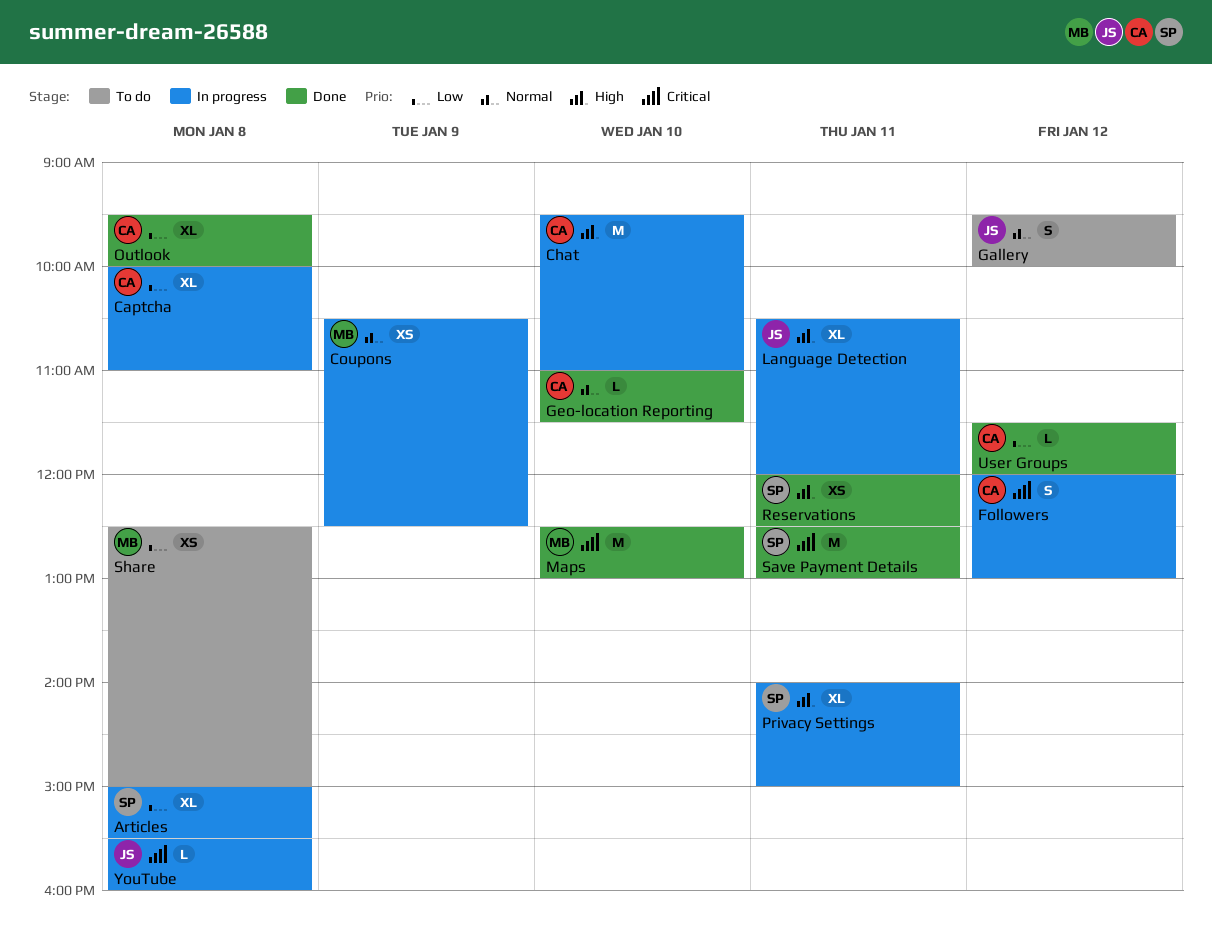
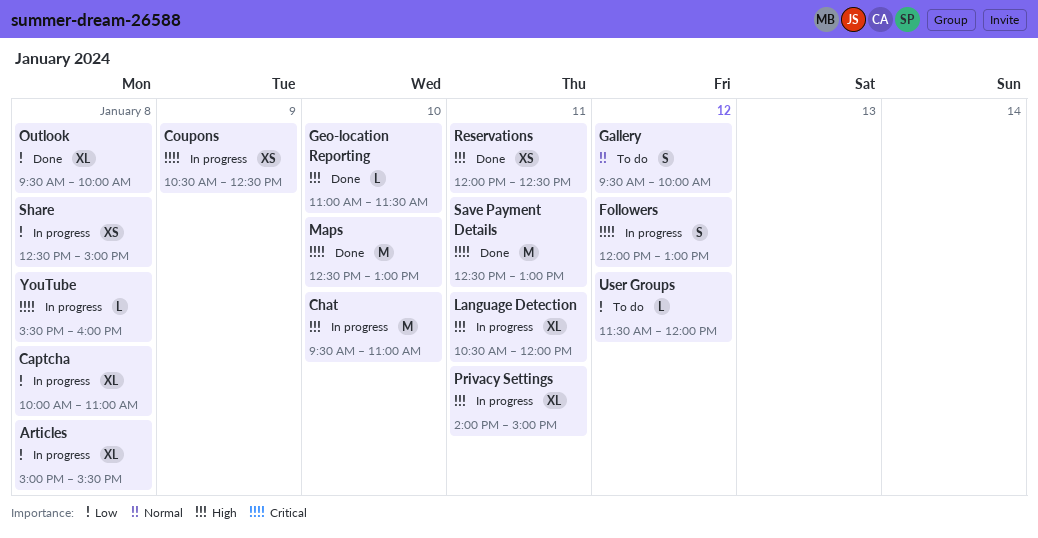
Coupons, priority: Normal -> Critical
Geo-location Reporting, priority: Normal -> High
Share, status: To do -> In progress
User Groups, status: Done -> To do

